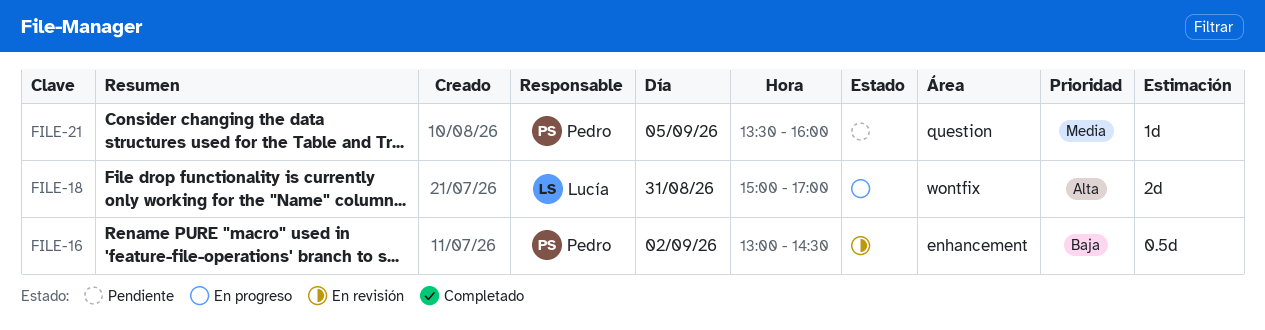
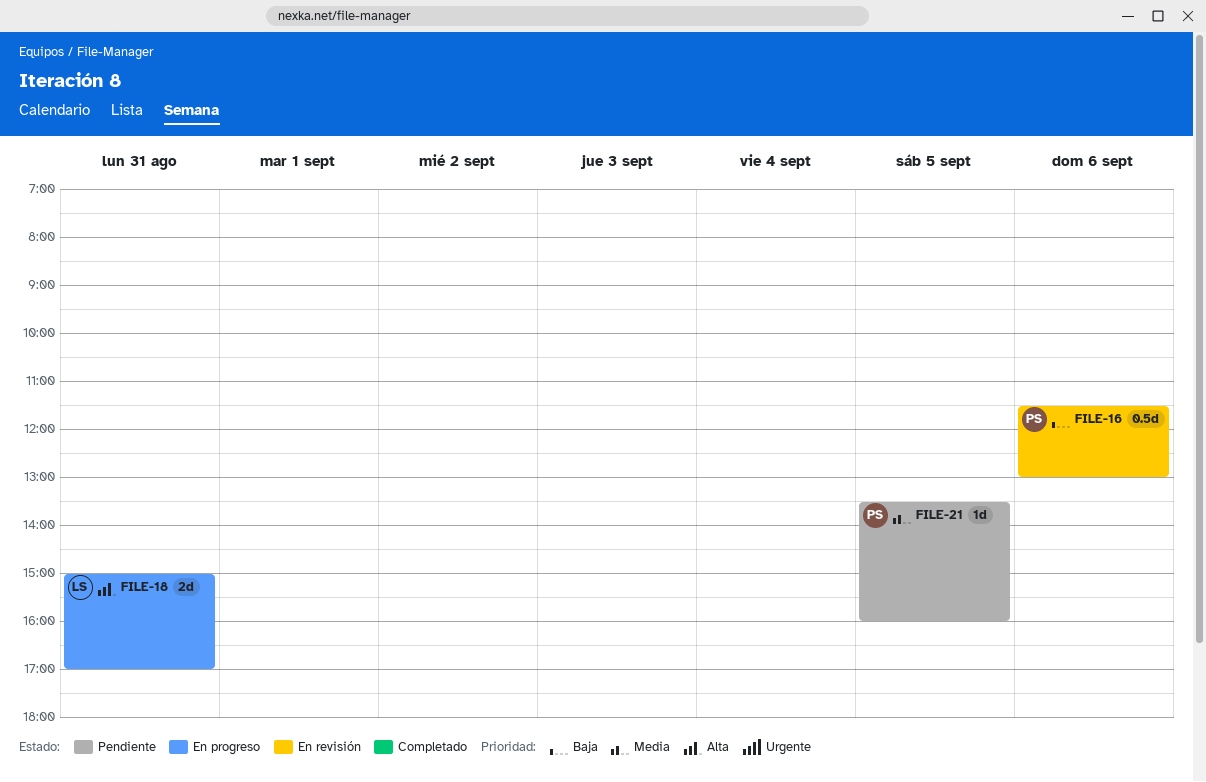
FILE-16, day: Sep 2 -> Sep 6
FILE-16, begins: 13:00 -> 11:30
FILE-16, ends: 14:30 -> 13:00

